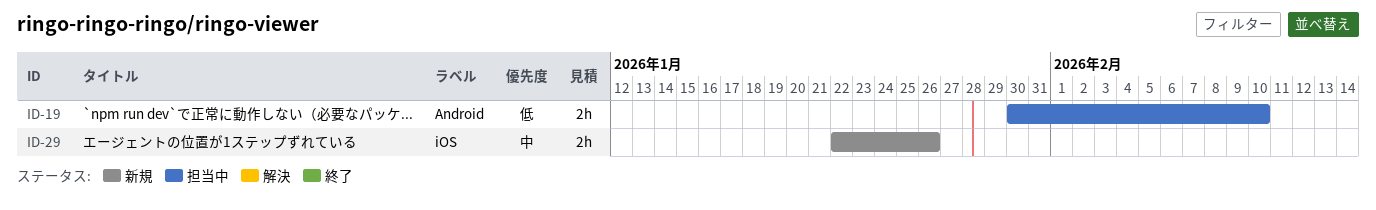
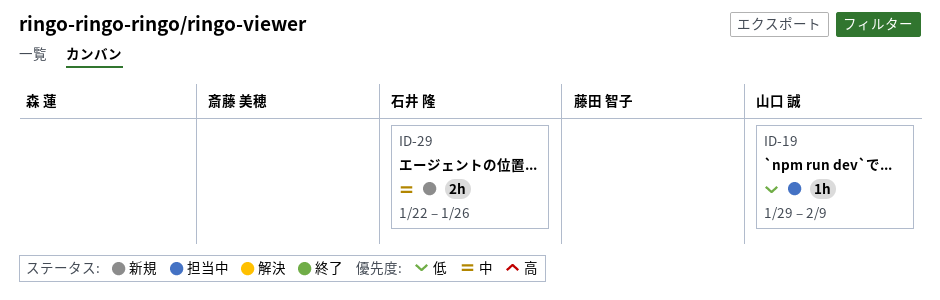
ID-19, estimate: 2h -> 1h
ID-19, start: Jan 30 -> Jan 29
ID-19, due: Feb 10 -> Feb 9

